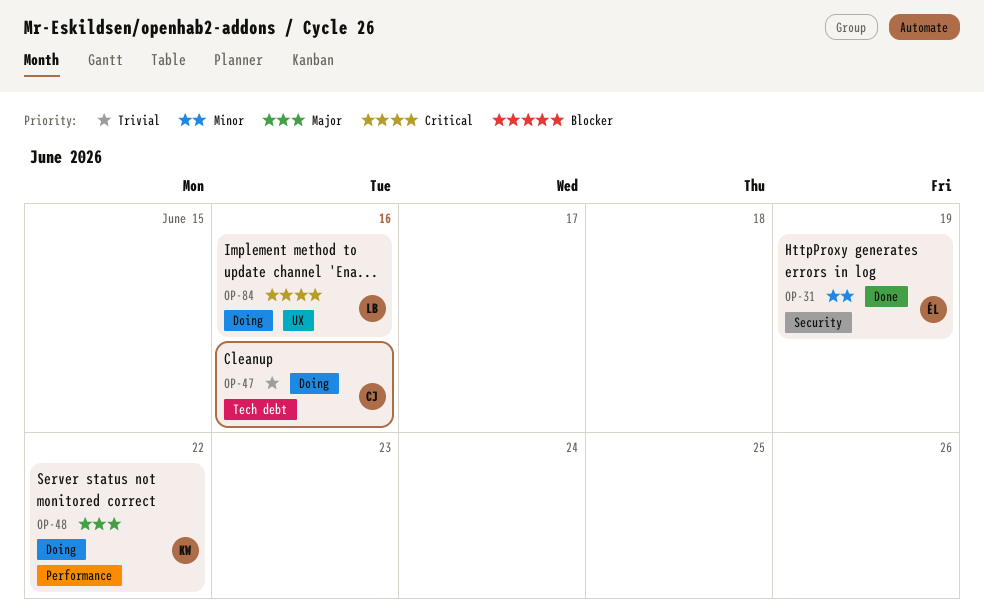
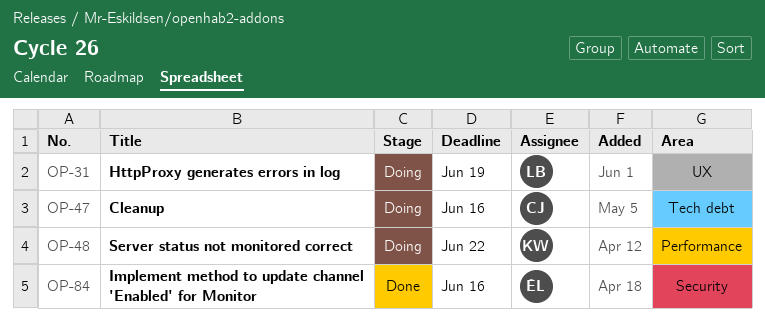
OP-31, status: Done -> Doing
OP-31, owner: ÉL -> LB
OP-31, label: Security -> UX
OP-84, status: Doing -> Done
OP-84, owner: LB -> ÉL
OP-84, label: UX -> Security

